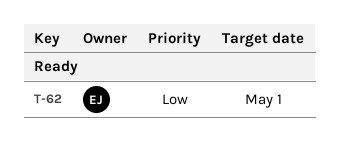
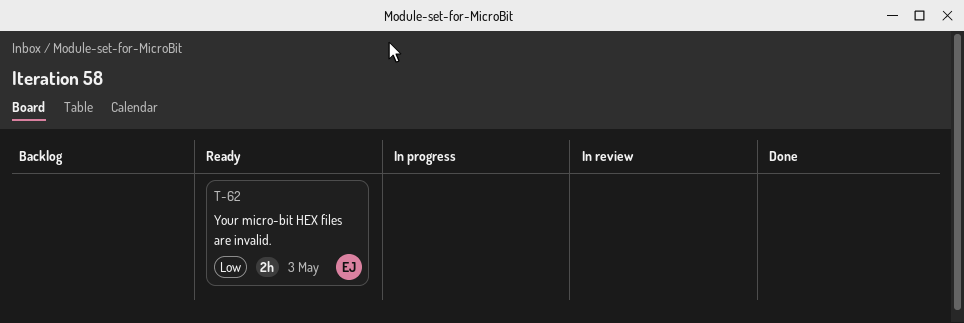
T-62, due: May 1 -> May 3

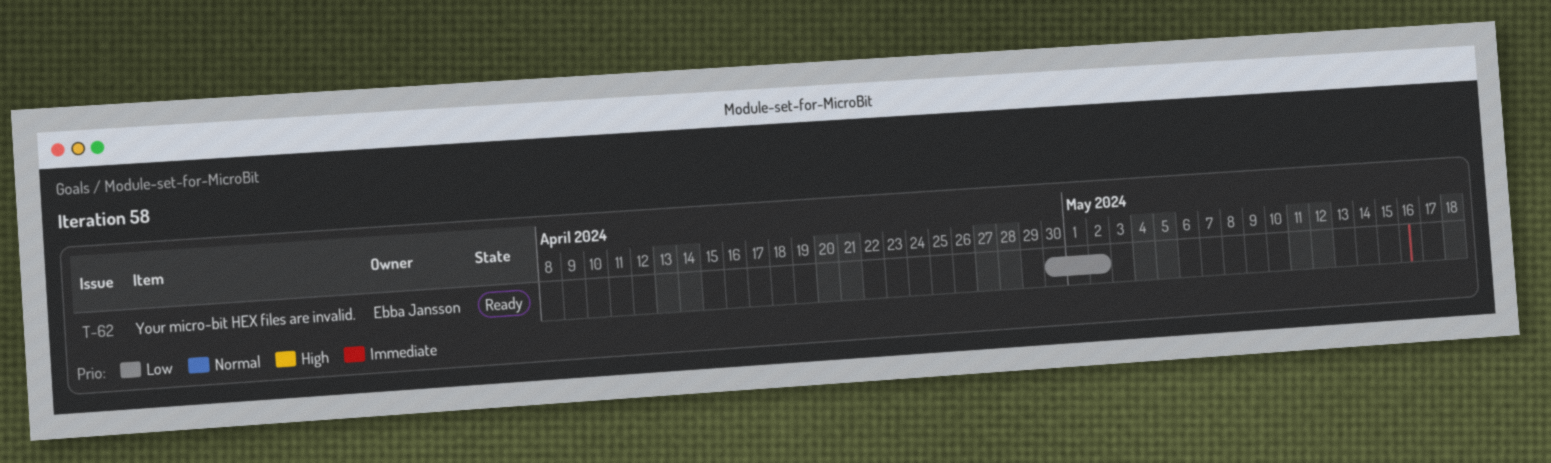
T-62, due: May 3 -> May 2

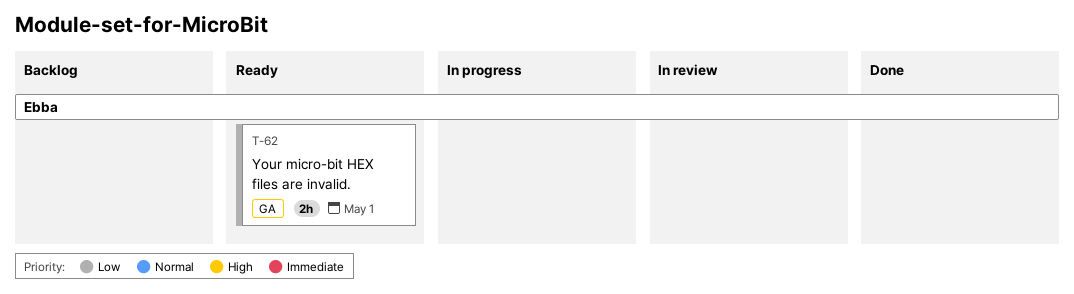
T-62, due: May 2 -> May 1

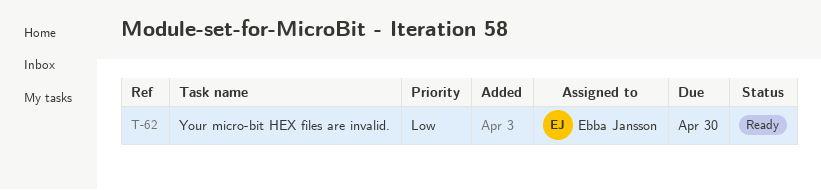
T-62, due: May 1 -> Apr 30

